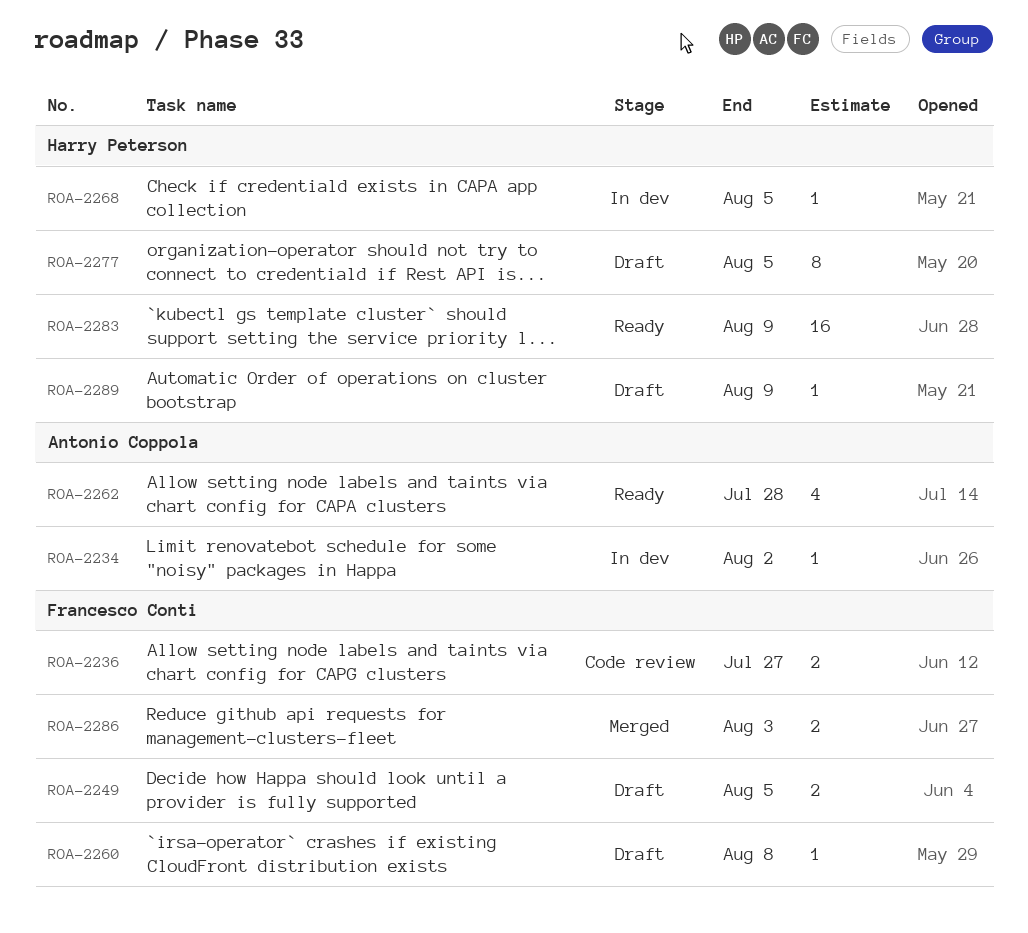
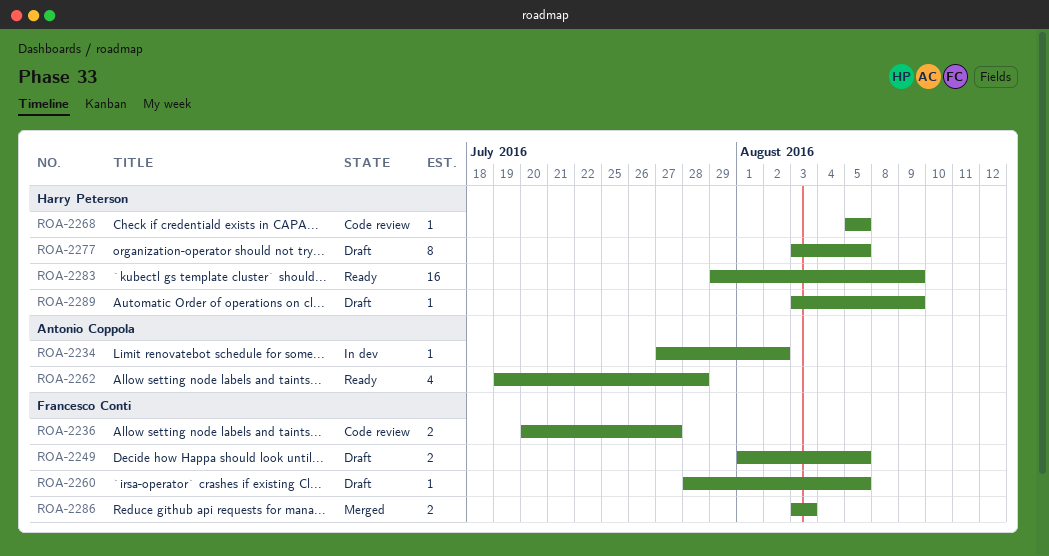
ROA-2260, due: Aug 8 -> Aug 5
ROA-2268, status: In dev -> Code review

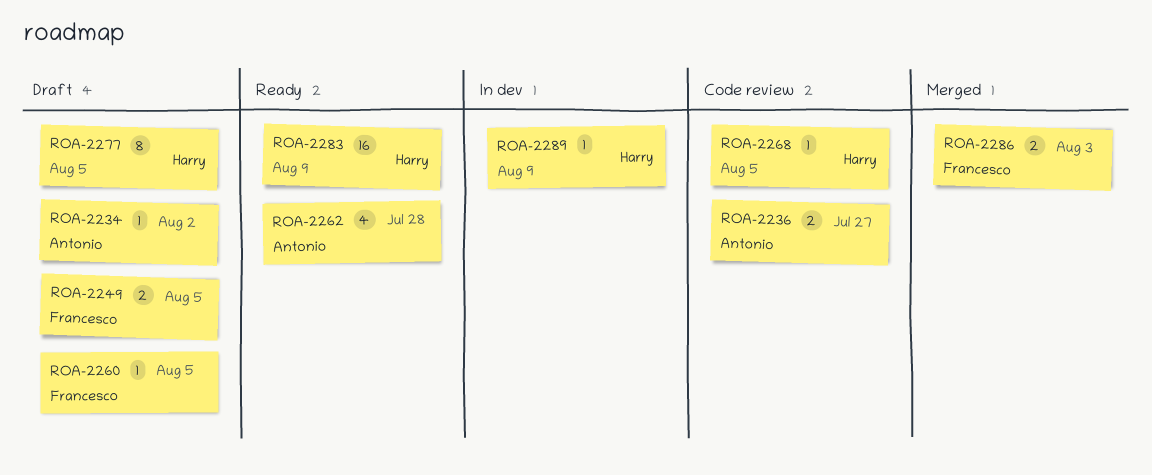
ROA-2234, status: In dev -> Draft
ROA-2236, owner: Francesco Conti -> Antonio Coppola
ROA-2289, status: Draft -> In dev

